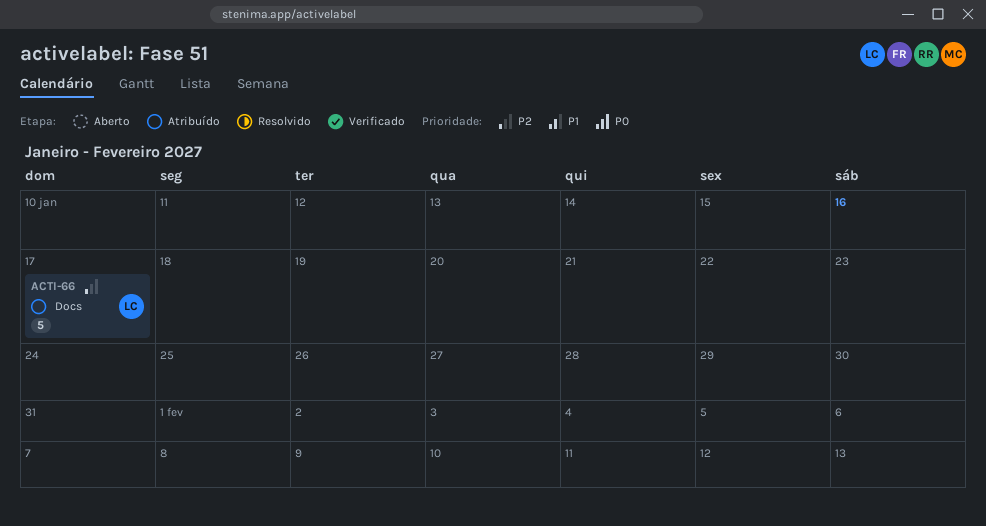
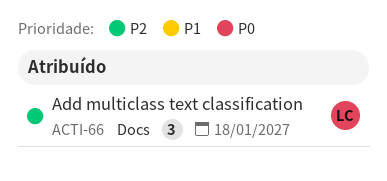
ACTI-66, estimate: 5 -> 3
ACTI-66, due: Jan 17 -> Jan 18

